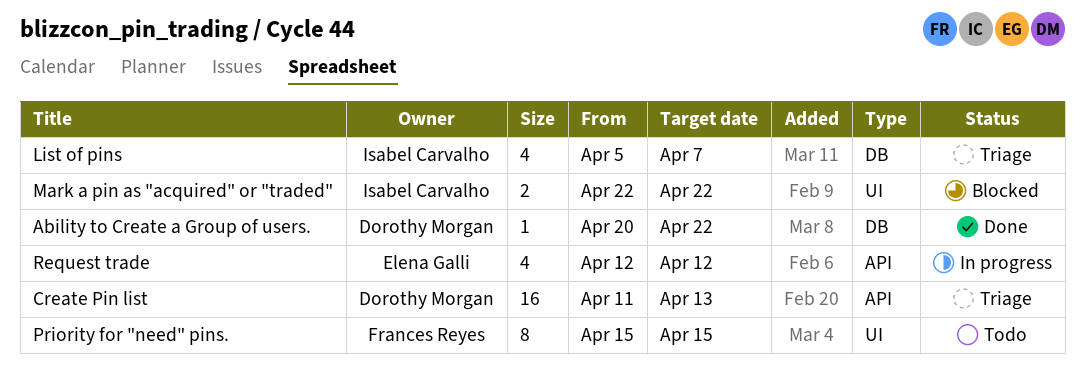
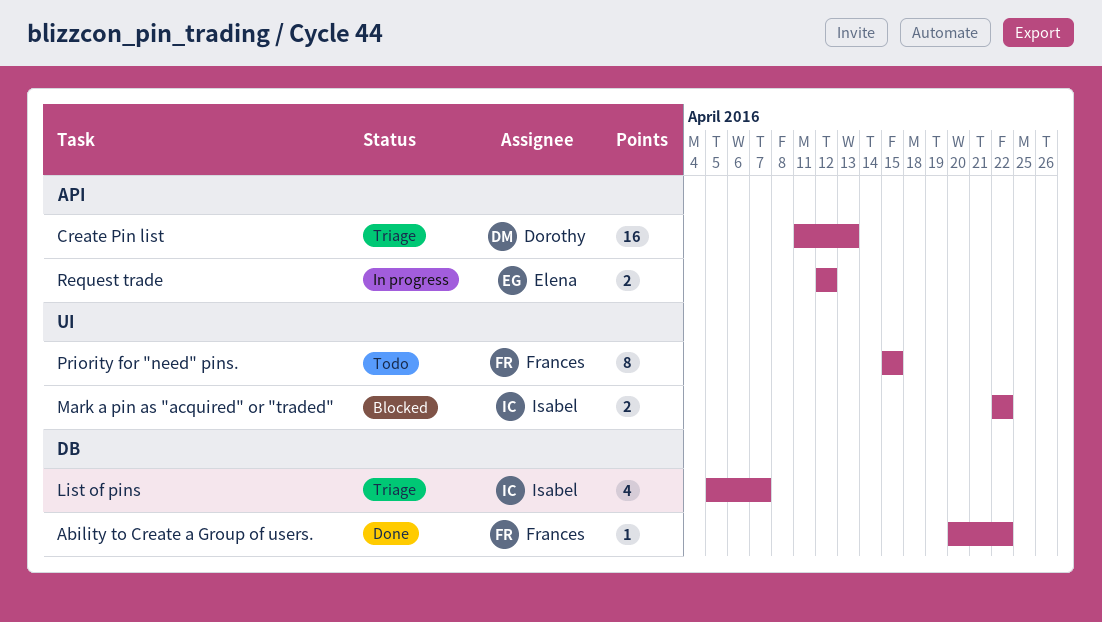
Ability to Create a Group of users., owner: Dorothy Morgan -> Frances Reyes
Request trade, estimate: 4 -> 2

